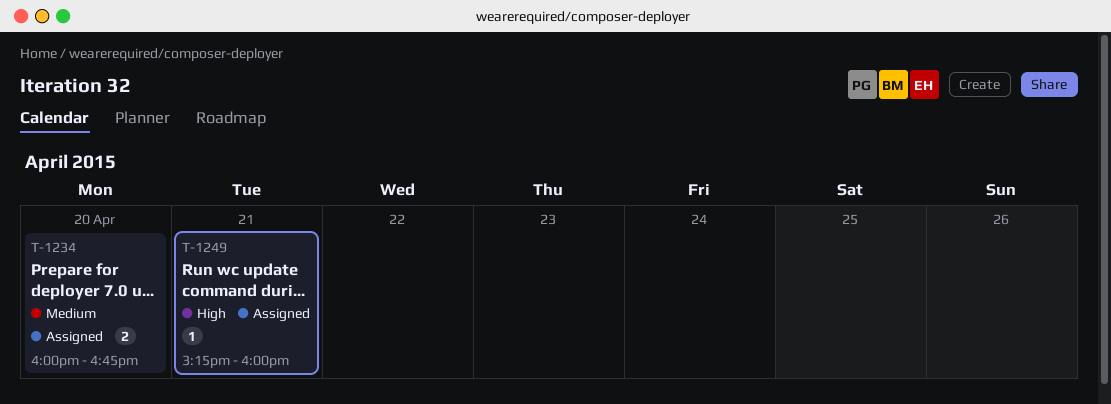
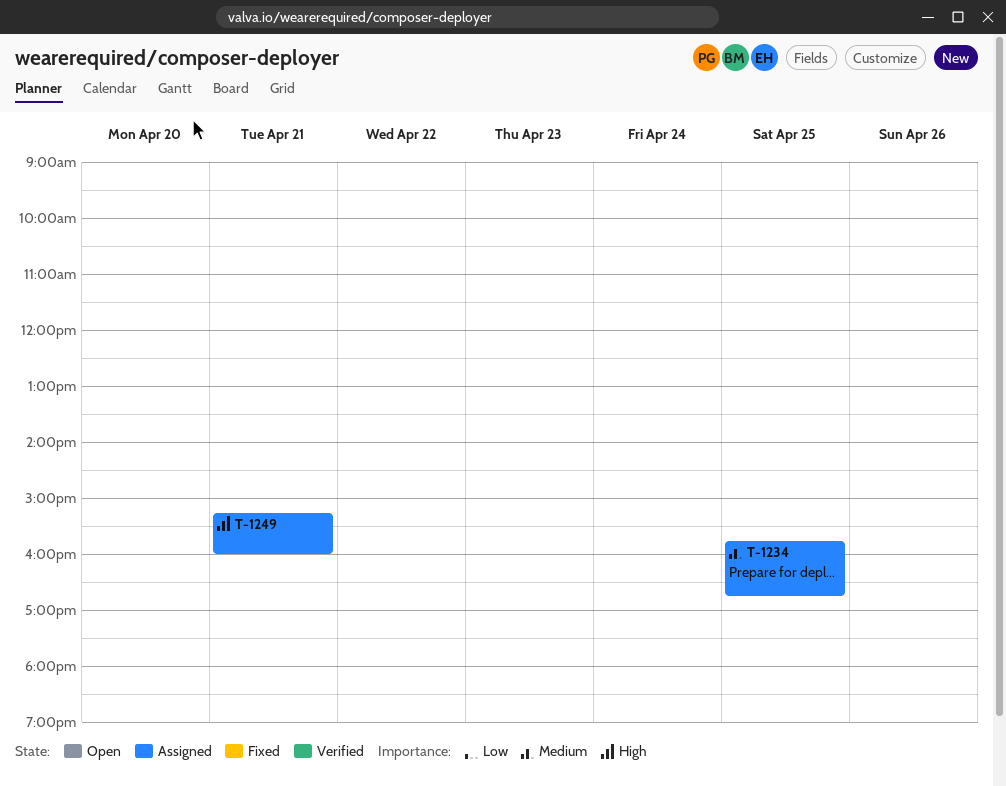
T-1234, day: Apr 20 -> Apr 25
T-1234, begins: 16:00 -> 15:45

